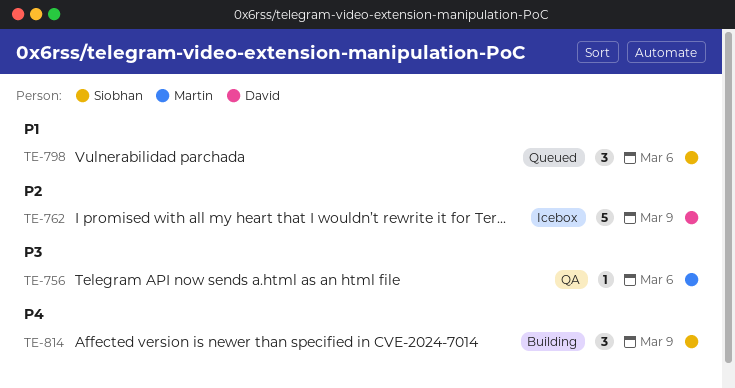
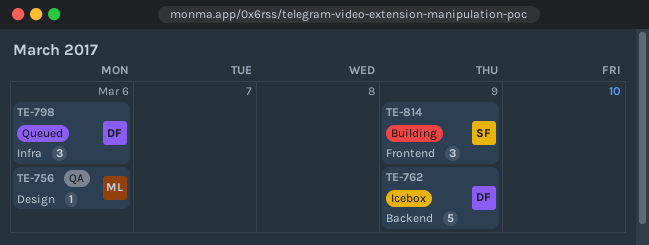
TE-798, owner: Siobhan -> David

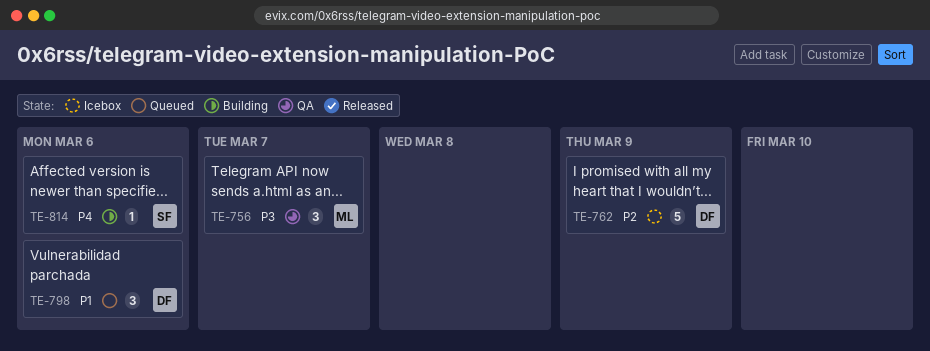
TE-756, estimate: 1 -> 3
TE-756, due: Mar 6 -> Mar 7
TE-814, estimate: 3 -> 1
TE-814, due: Mar 9 -> Mar 6

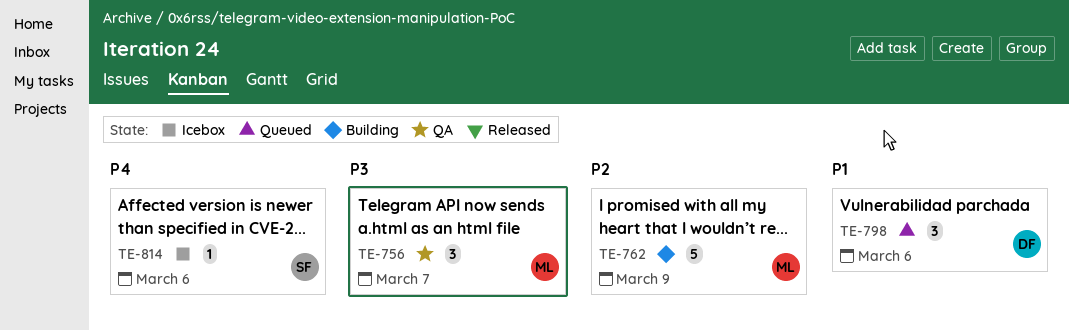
TE-762, status: Icebox -> Building
TE-762, owner: DF -> ML
TE-814, status: Building -> Icebox

